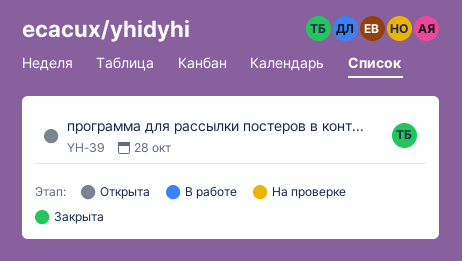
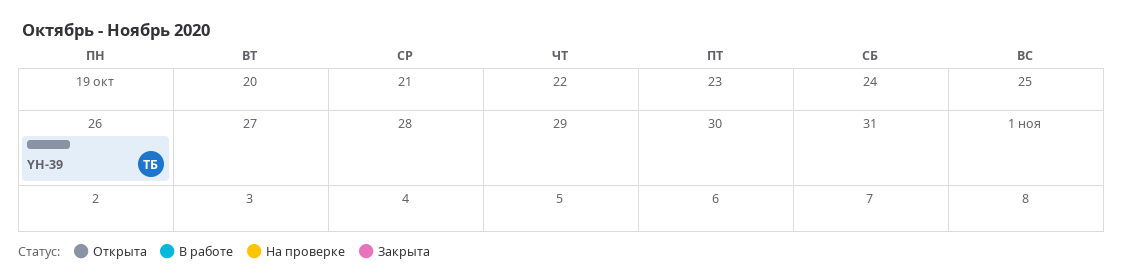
YH-39, due: Oct 28 -> Oct 26

